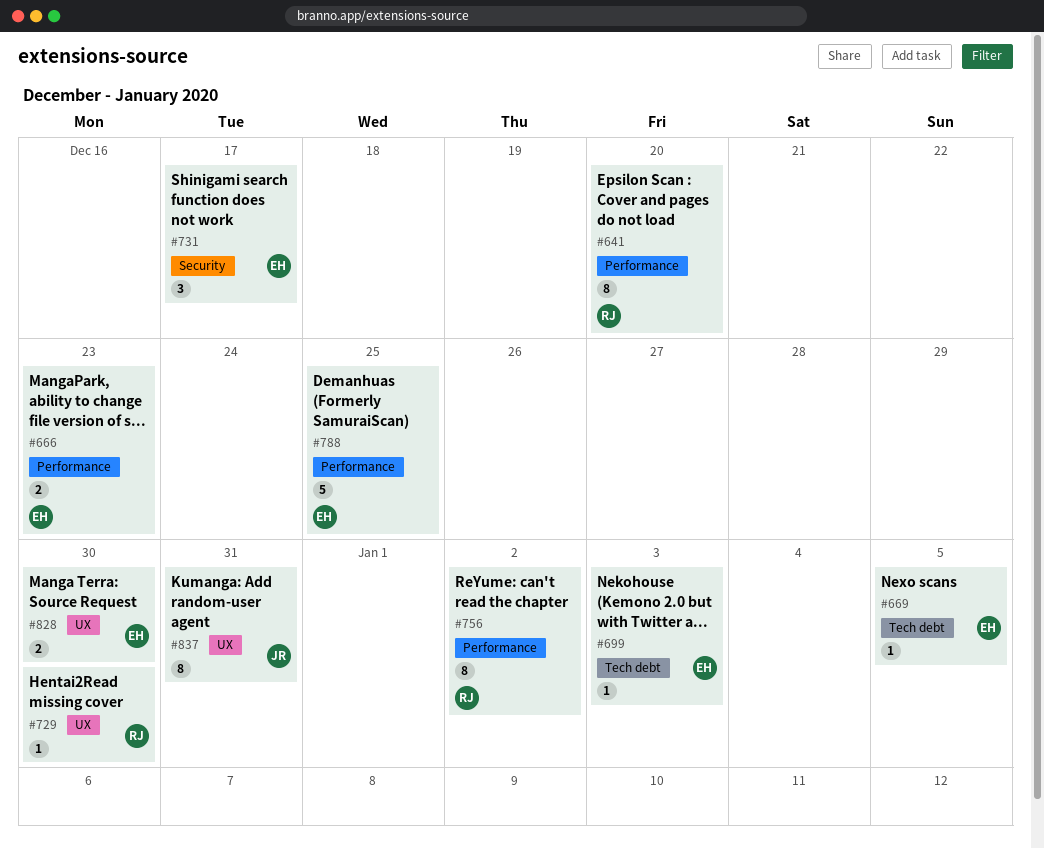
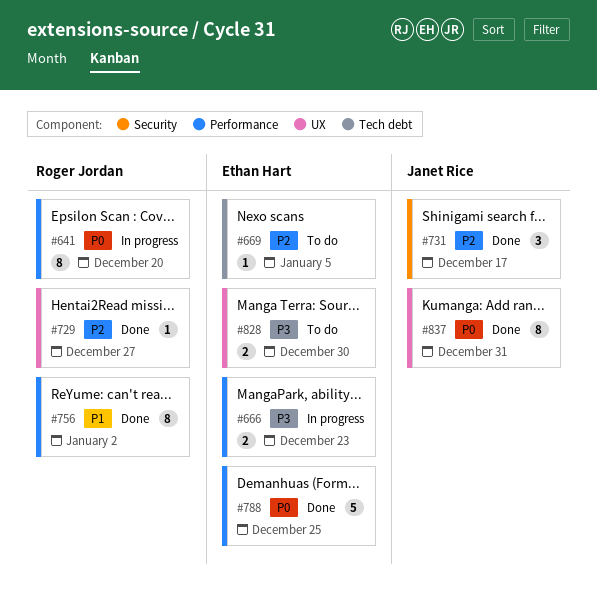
#699: present -> none
#729, due: Dec 30 -> Dec 27
#731, owner: Ethan Hart -> Janet Rice

